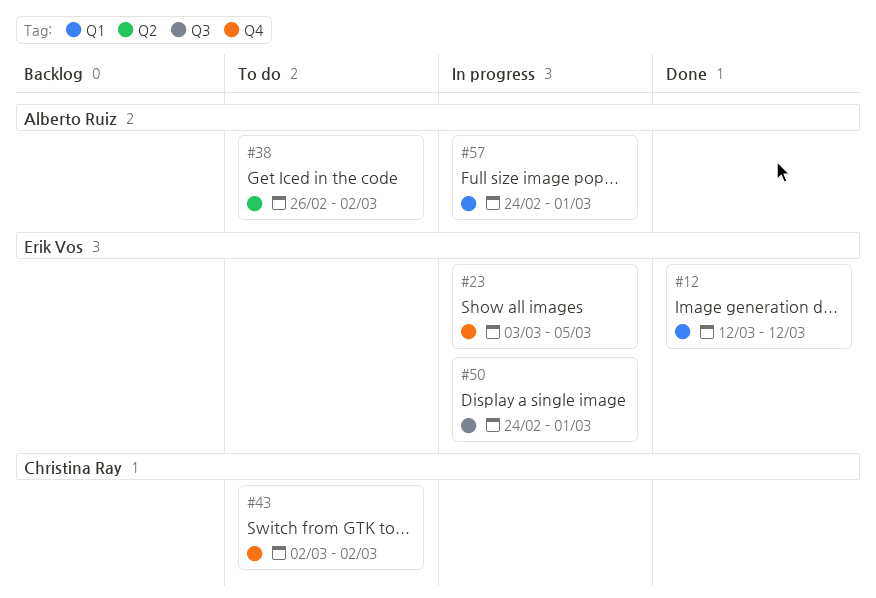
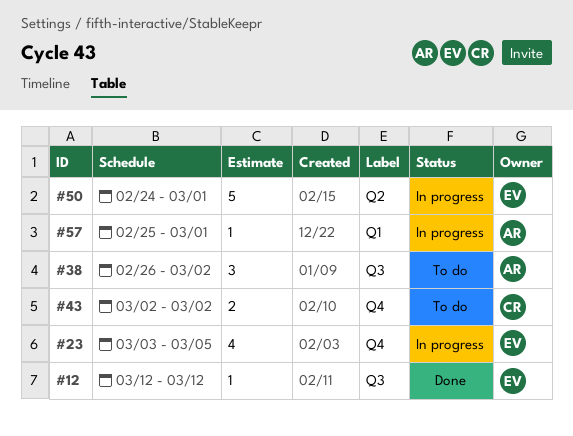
#12, label: Q1 -> Q3
#38, label: Q2 -> Q3
#50, label: Q3 -> Q2
#57, start: Feb 24 -> Feb 25

